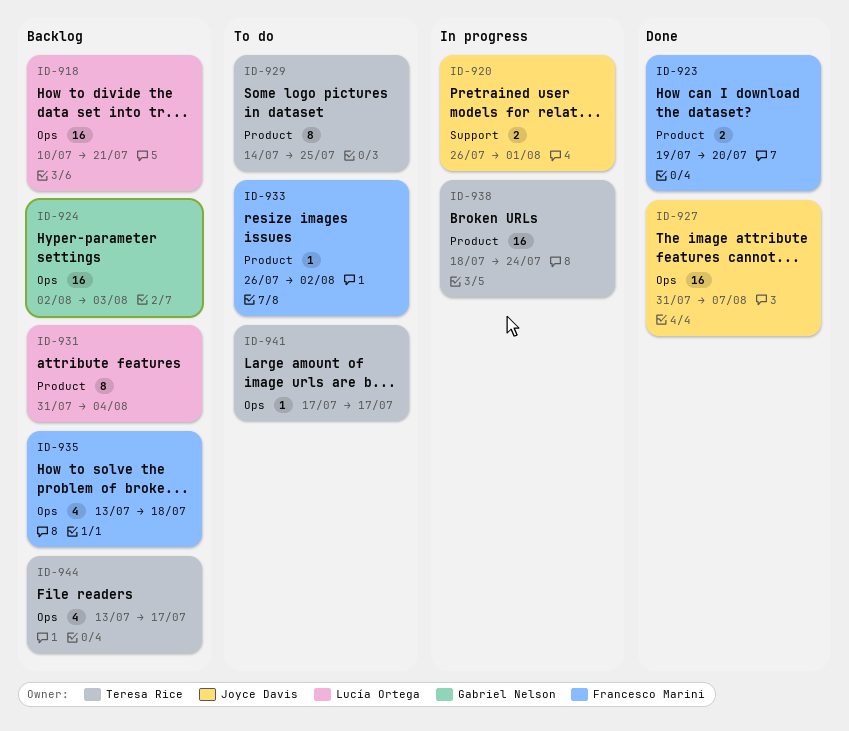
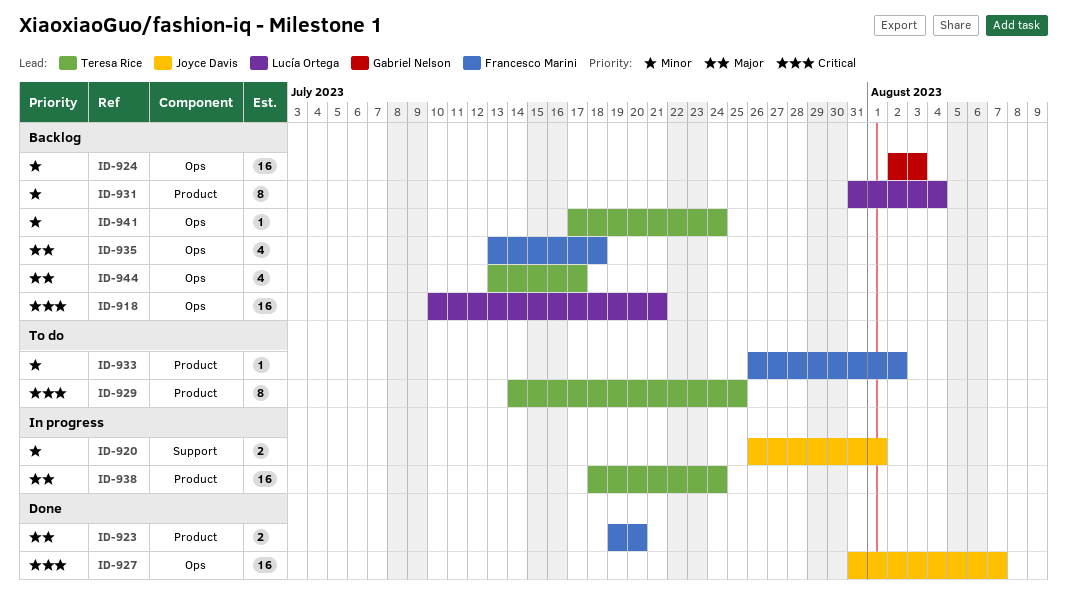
ID-941, status: To do -> Backlog
ID-941, due: Jul 17 -> Jul 24

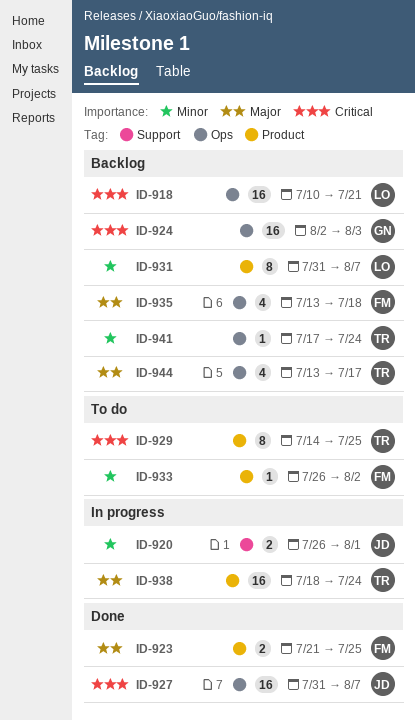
ID-923, start: Jul 19 -> Jul 21
ID-923, due: Jul 20 -> Jul 25
ID-924, priority: Minor -> Critical
ID-931, due: Aug 4 -> Aug 7

